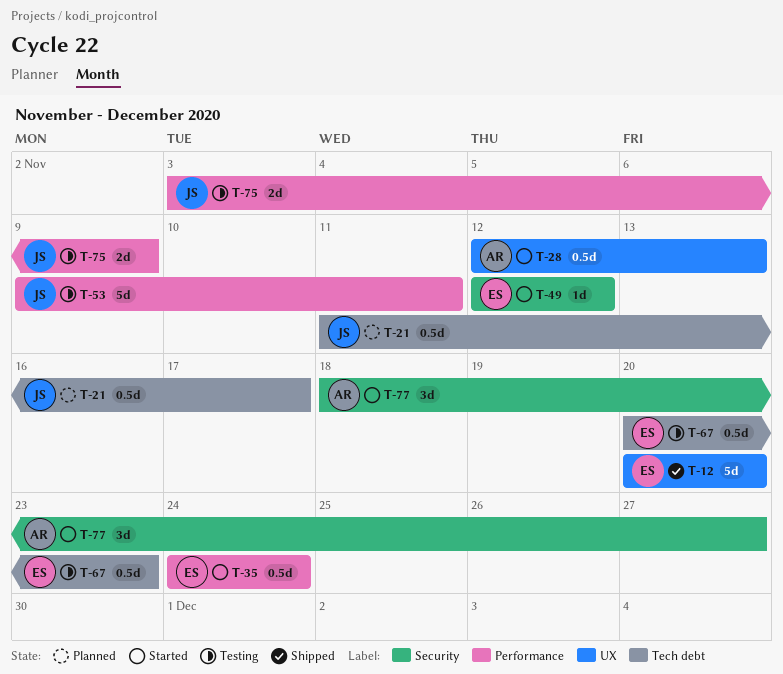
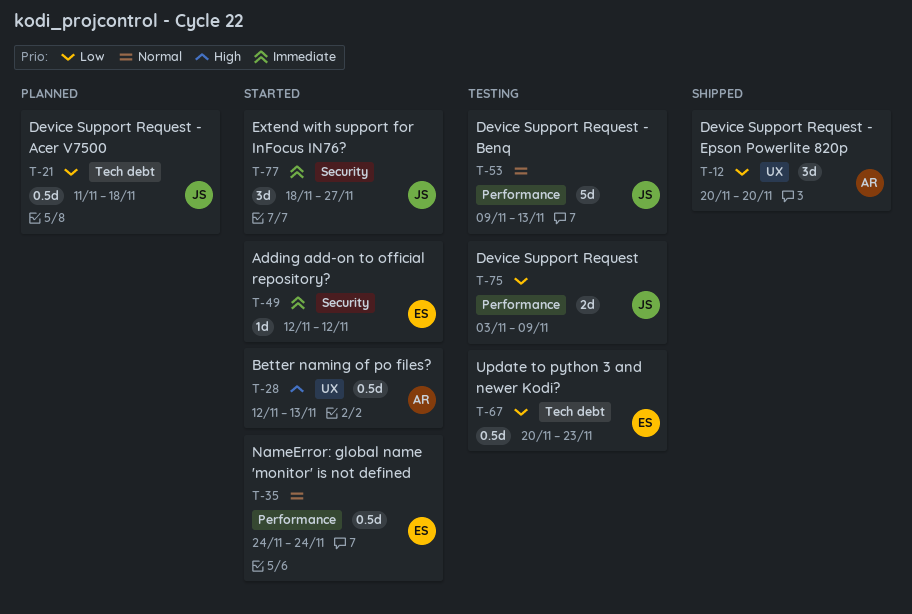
T-12, owner: ES -> AR
T-12, estimate: 5d -> 3d
T-21, due: Nov 17 -> Nov 18
T-53, due: Nov 11 -> Nov 13
T-77, owner: AR -> JS

